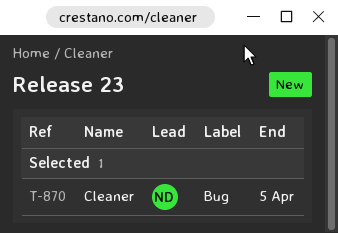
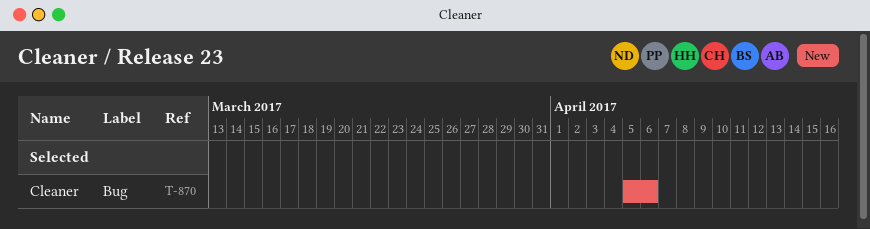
T-870, due: Apr 5 -> Apr 6

